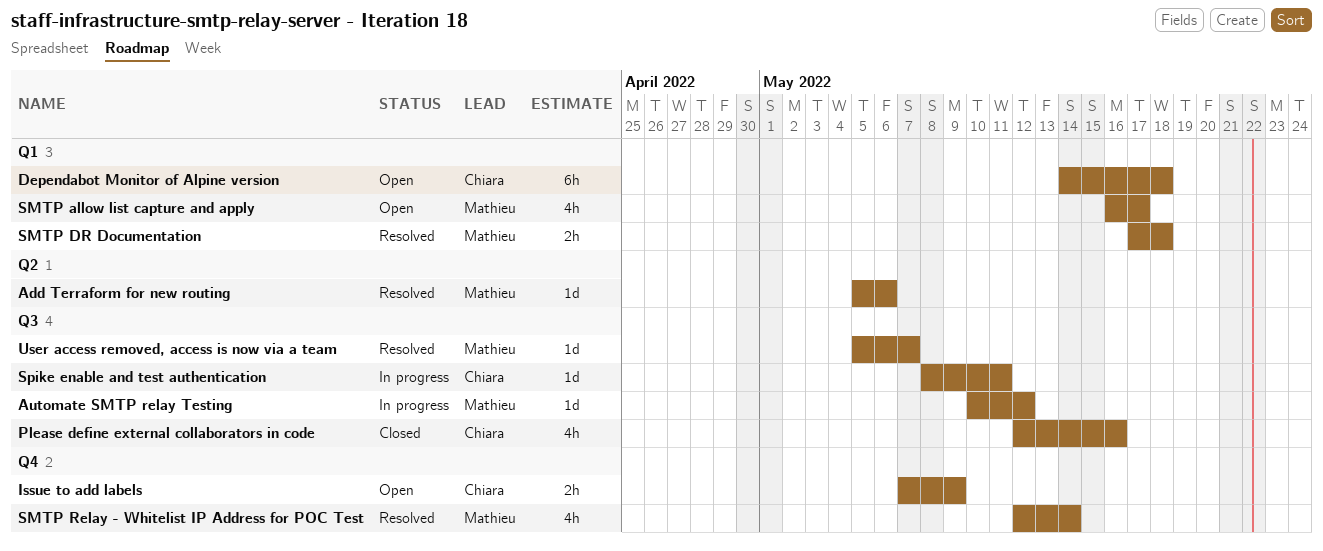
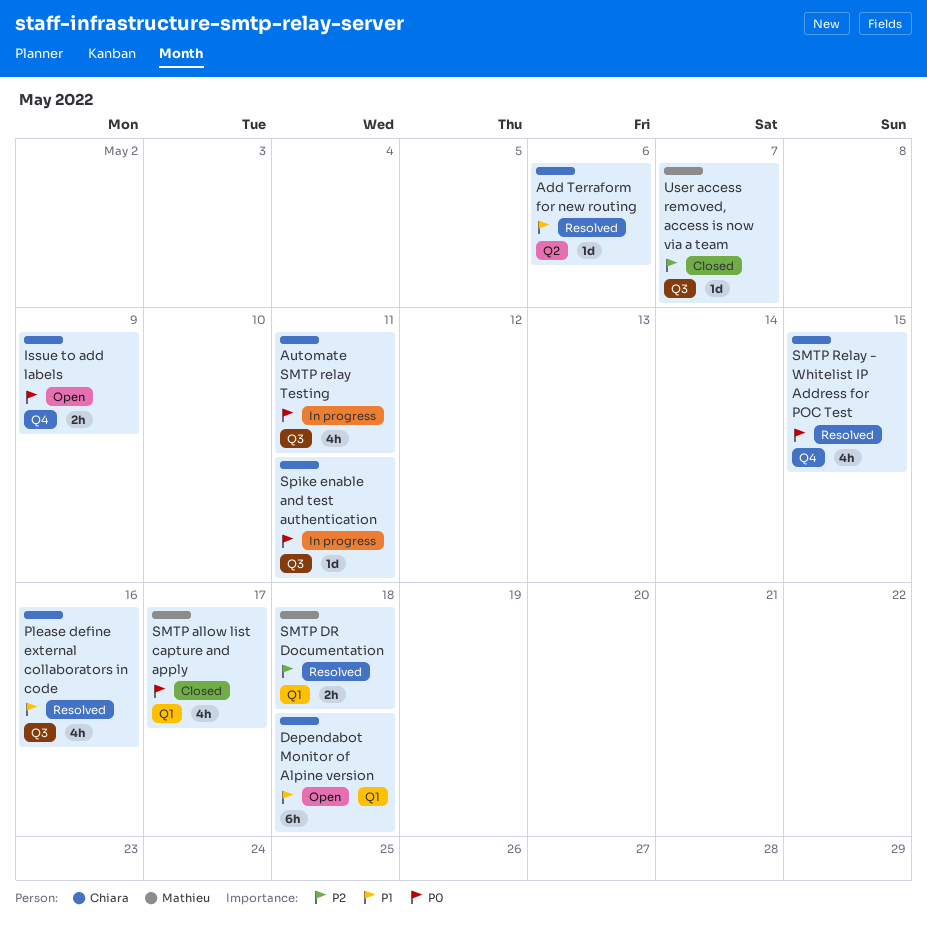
Add Terraform for new routing, owner: Mathieu -> Chiara
Automate SMTP relay Testing, owner: Mathieu -> Chiara
Automate SMTP relay Testing, estimate: 1d -> 4h
Automate SMTP relay Testing, due: May 12 -> May 11
Please define external collaborators in code, status: Closed -> Resolved
SMTP allow list capture and apply, status: Open -> Closed
SMTP Relay - Whitelist IP Address for POC Test, owner: Mathieu -> Chiara
SMTP Relay - Whitelist IP Address for POC Test, due: May 14 -> May 15
User access removed, access is now via a team, status: Resolved -> Closed

